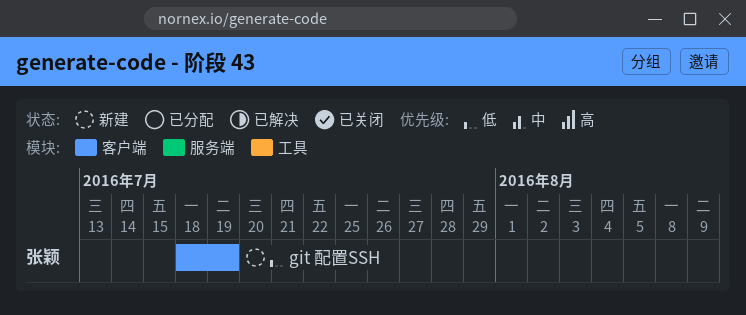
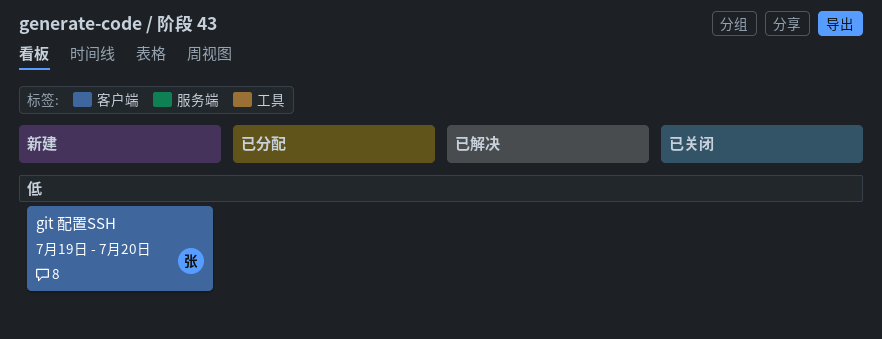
git 配置SSH, start: Jul 18 -> Jul 19
git 配置SSH, due: Jul 19 -> Jul 20

